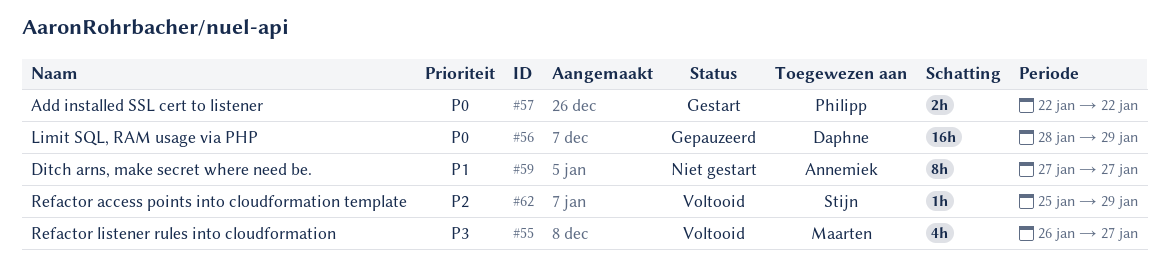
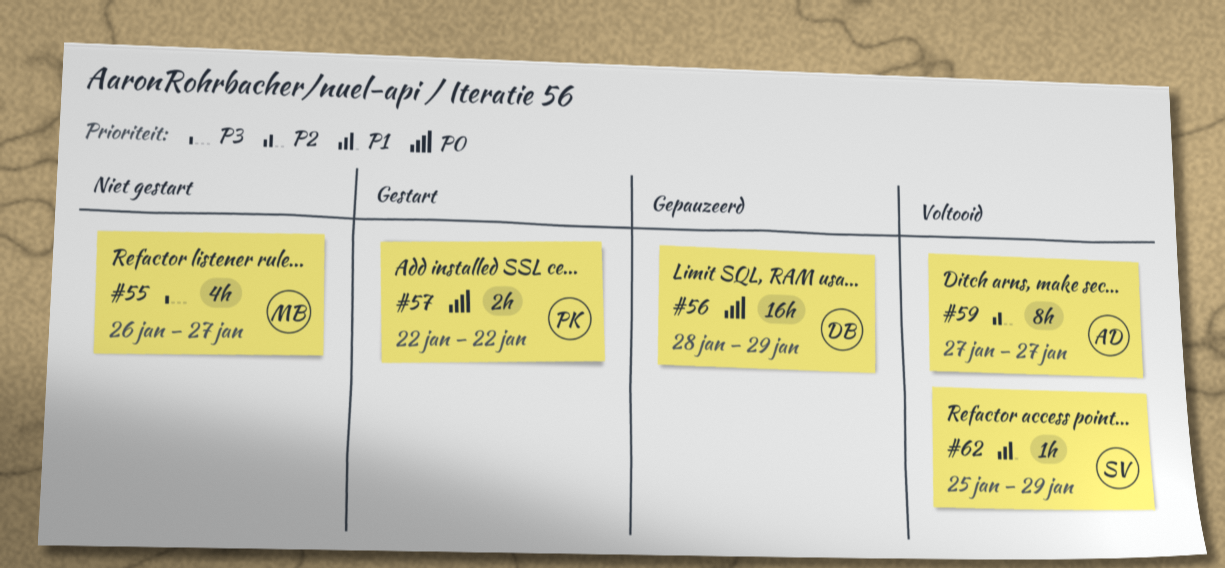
#55, status: Voltooid -> Niet gestart
#59, status: Niet gestart -> Voltooid
#59, priority: P1 -> P2
#62, priority: P2 -> P1

